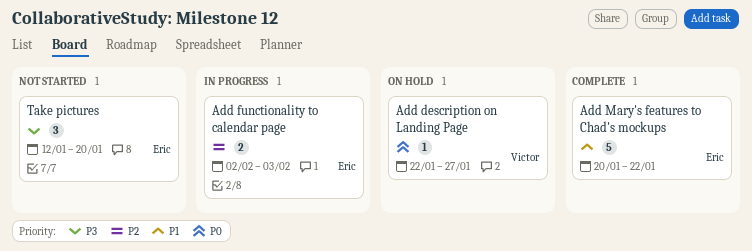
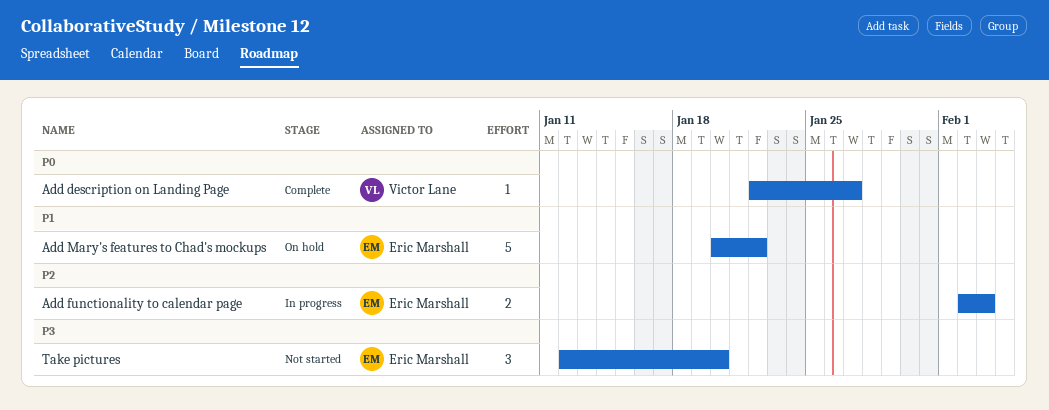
Add description on Landing Page, status: On hold -> Complete
Add Mary's features to Chad's mockups, status: Complete -> On hold

